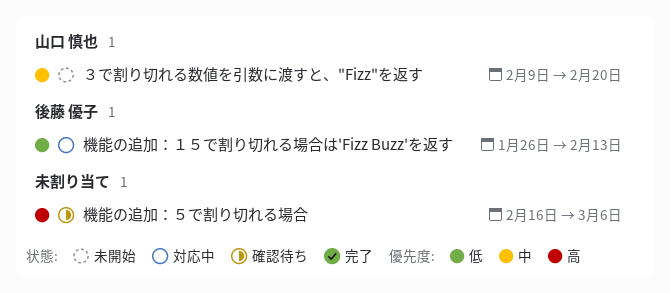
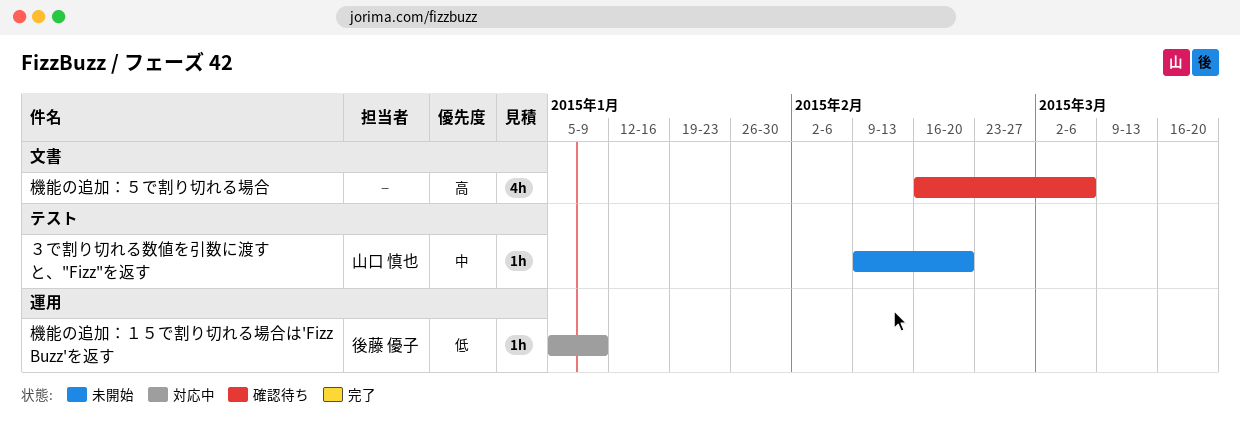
機能の追加：１５で割り切れる場合は'Fizz Buzz'を返す, start: Jan 26 -> Jan 5
機能の追加：１５で割り切れる場合は'Fizz Buzz'を返す, due: Feb 13 -> Jan 9

